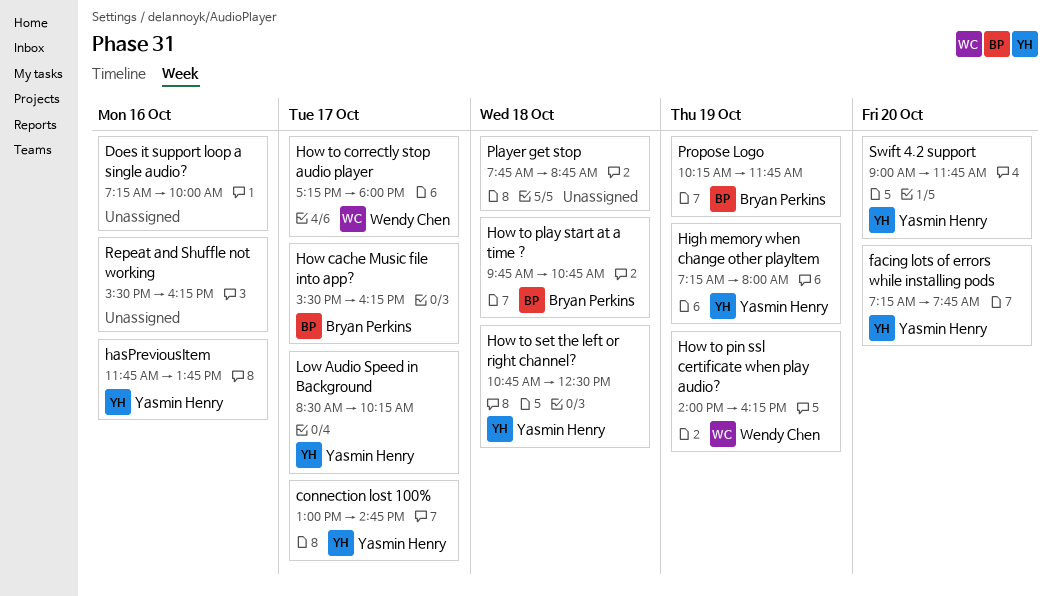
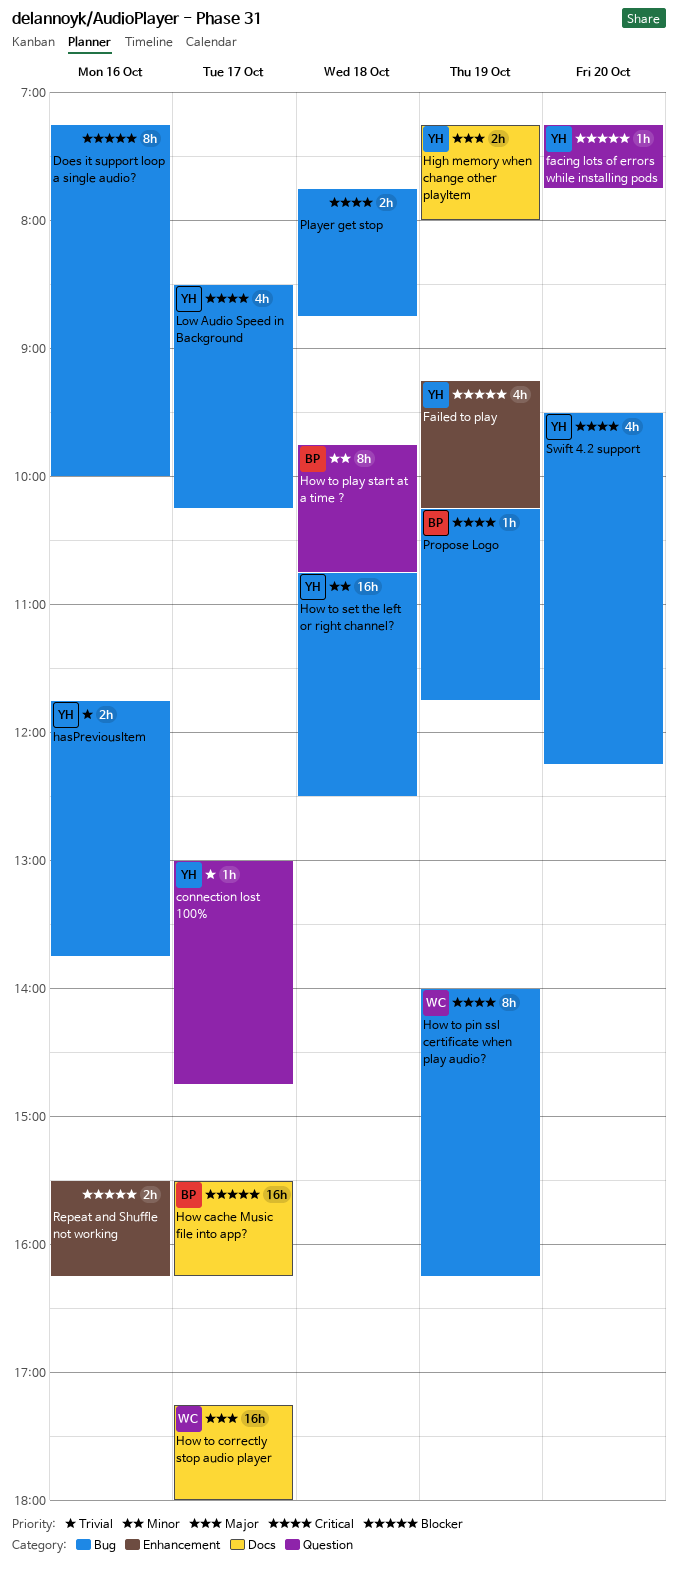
Failed to play: none -> present
Swift 4.2 support, begins: 09:00 -> 09:30
Swift 4.2 support, ends: 11:45 -> 12:15

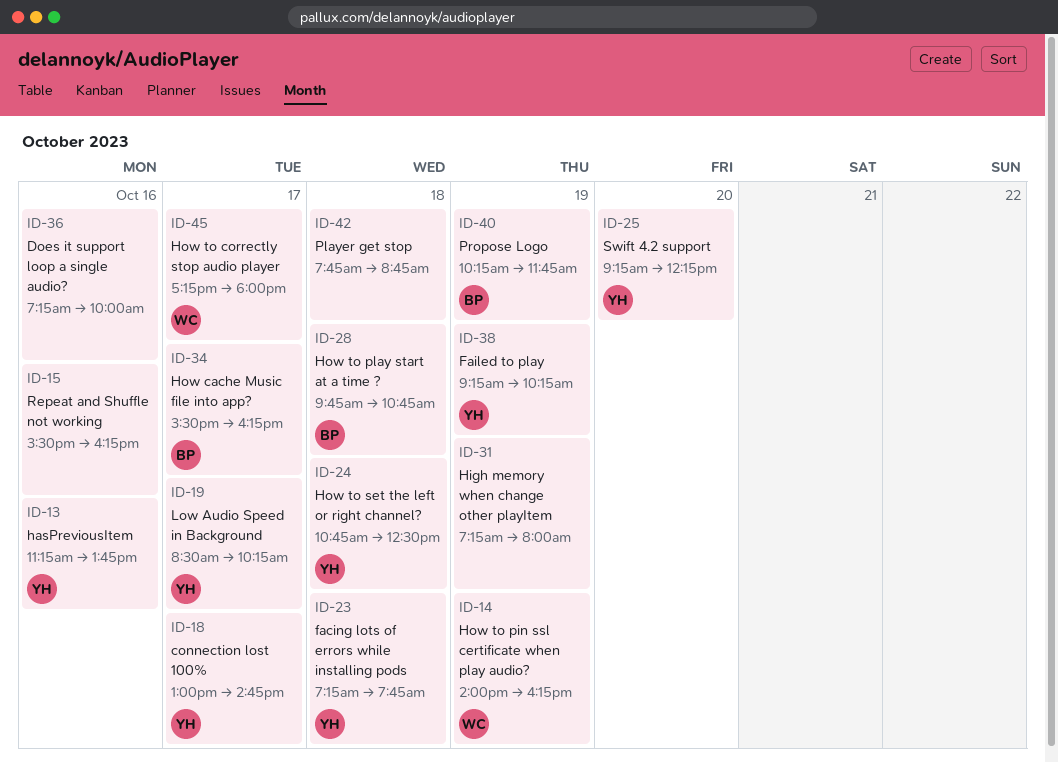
facing lots of errors while installing pods, day: Oct 20 -> Oct 18
hasPreviousItem, begins: 11:45 -> 11:15
High memory when change other playItem, owner: YH -> none
Swift 4.2 support, begins: 09:30 -> 09:15

